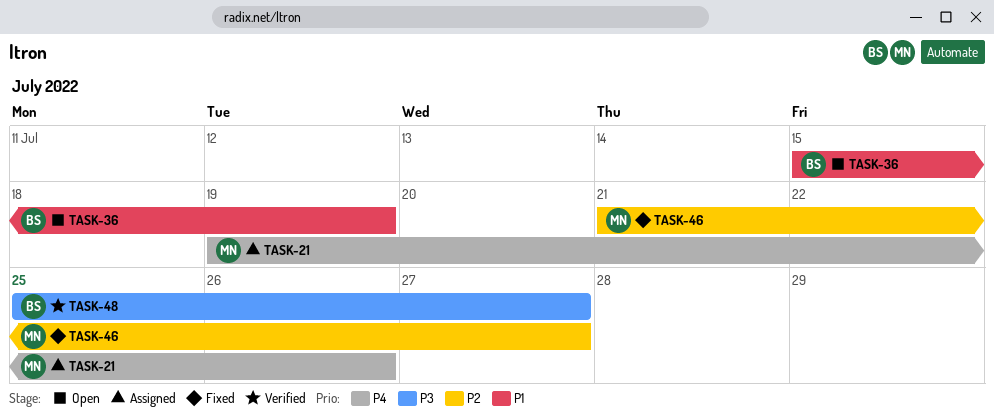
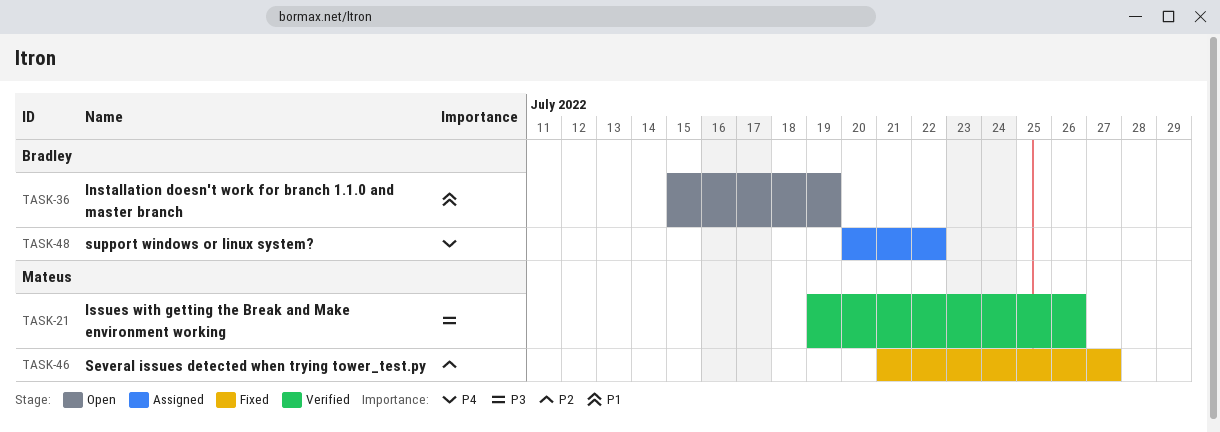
TASK-21, status: Assigned -> Verified
TASK-21, priority: P4 -> P3
TASK-48, status: Verified -> Assigned
TASK-48, priority: P3 -> P4
TASK-48, start: Jul 25 -> Jul 20
TASK-48, due: Jul 27 -> Jul 22

